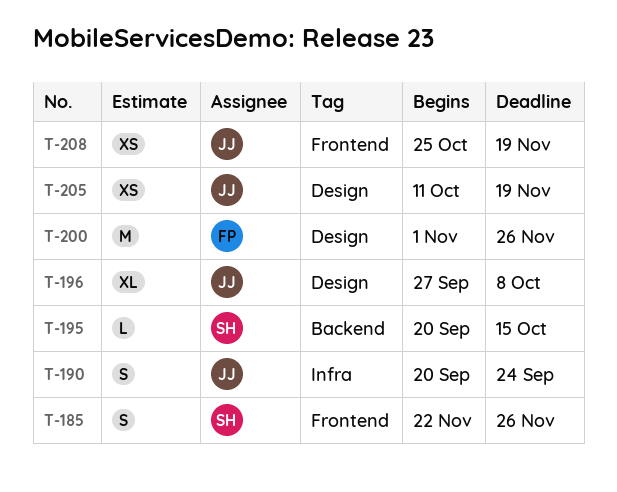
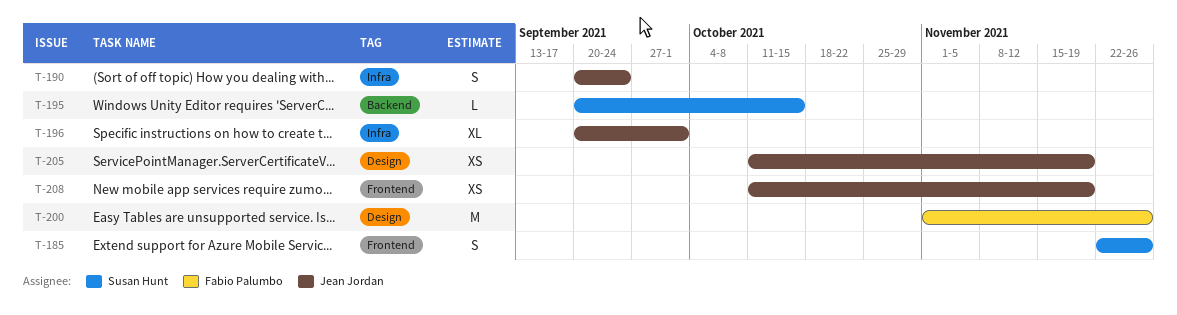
T-196, label: Design -> Infra
T-196, start: Sep 27 -> Sep 20
T-196, due: Oct 8 -> Oct 1
T-208, start: Oct 25 -> Oct 11

